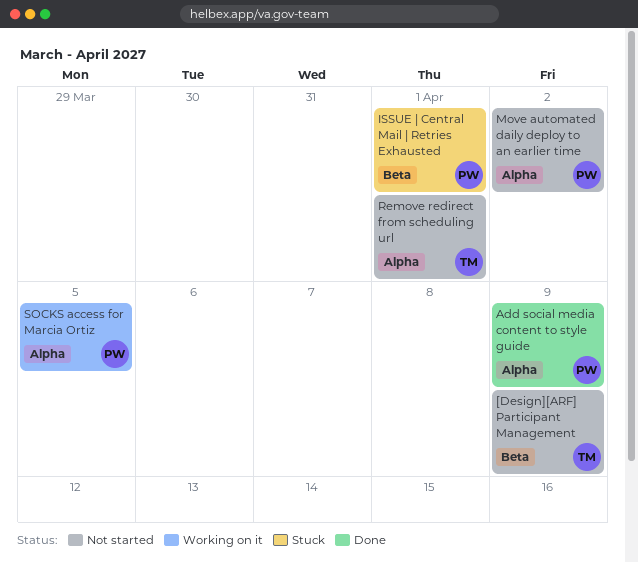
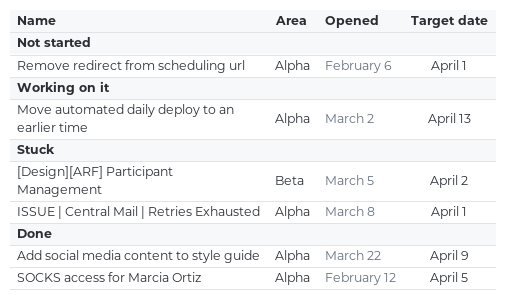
[Design][ARF] Participant Management, status: Not started -> Stuck
[Design][ARF] Participant Management, due: Apr 9 -> Apr 2
ISSUE | Central Mail | Retries Exhausted, label: Beta -> Alpha
Move automated daily deploy to an earlier time, status: Not started -> Working on it
Move automated daily deploy to an earlier time, due: Apr 2 -> Apr 13
SOCKS access for Marcia Ortiz, status: Working on it -> Done

